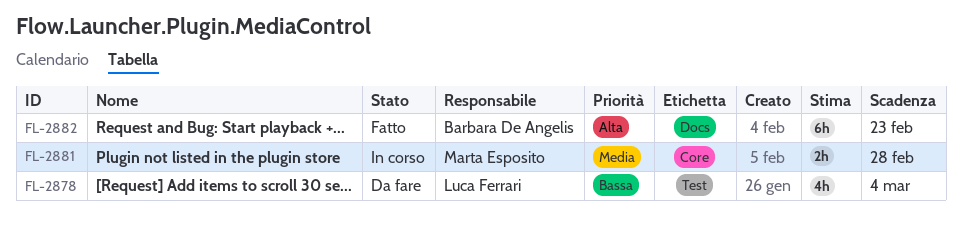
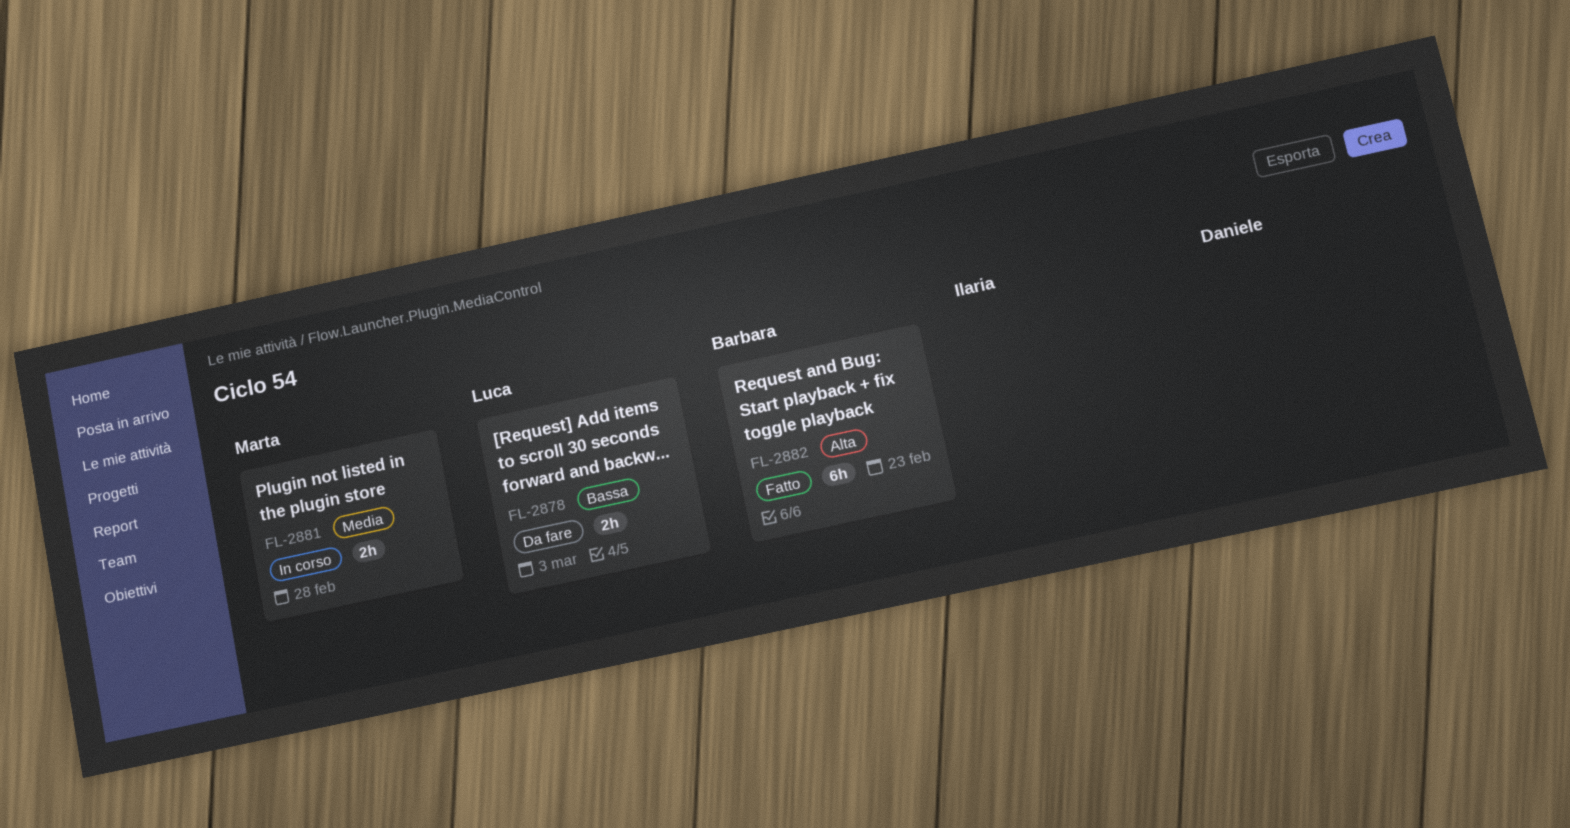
FL-2878, estimate: 4h -> 2h
FL-2878, due: Mar 4 -> Mar 3

